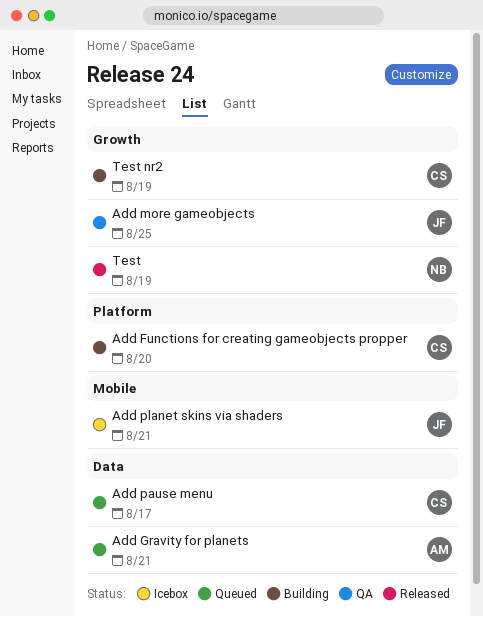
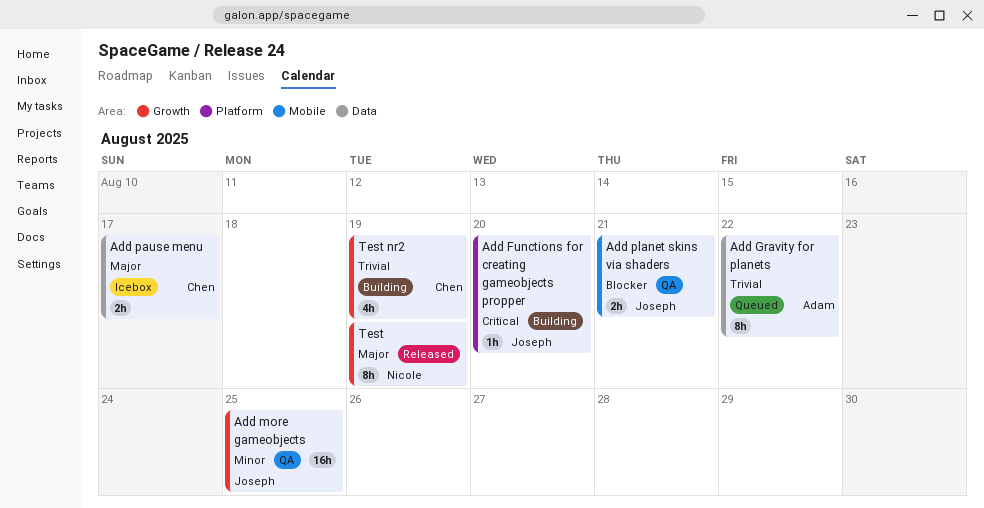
Add Functions for creating gameobjects propper, owner: Chen -> Joseph
Add Gravity for planets, due: Aug 21 -> Aug 22
Add pause menu, status: Queued -> Icebox
Add planet skins via shaders, status: Icebox -> QA

